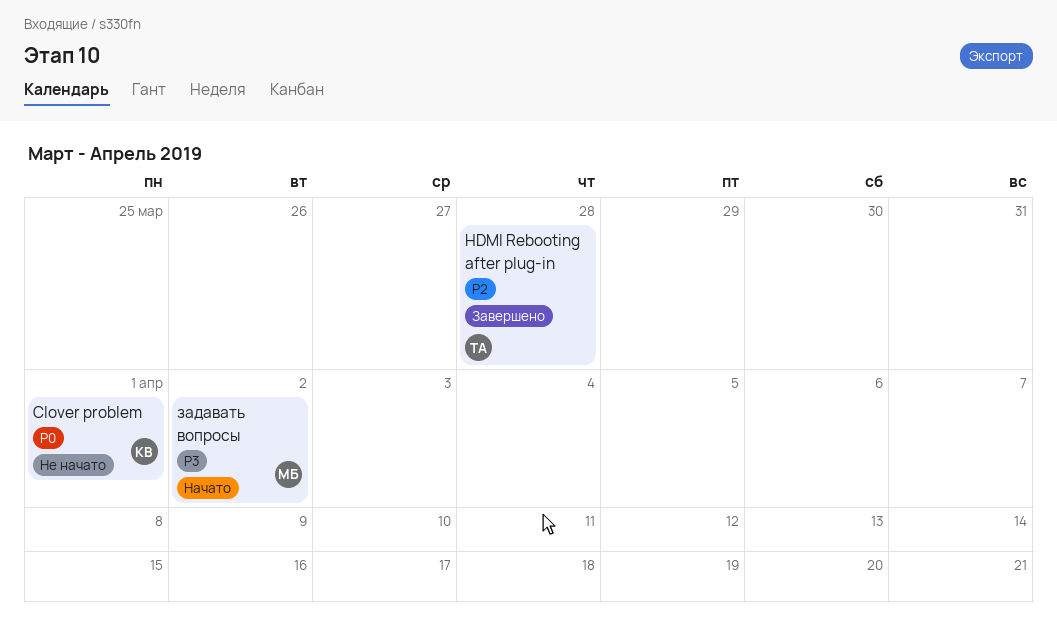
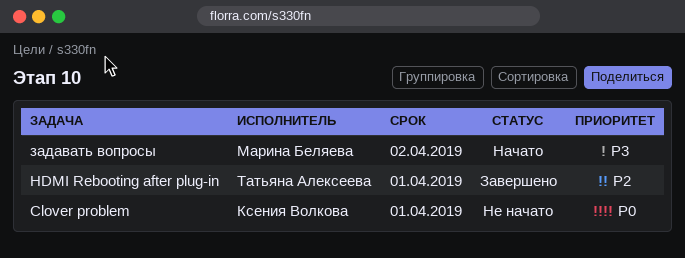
HDMI Rebooting after plug-in, due: Mar 28 -> Apr 1

